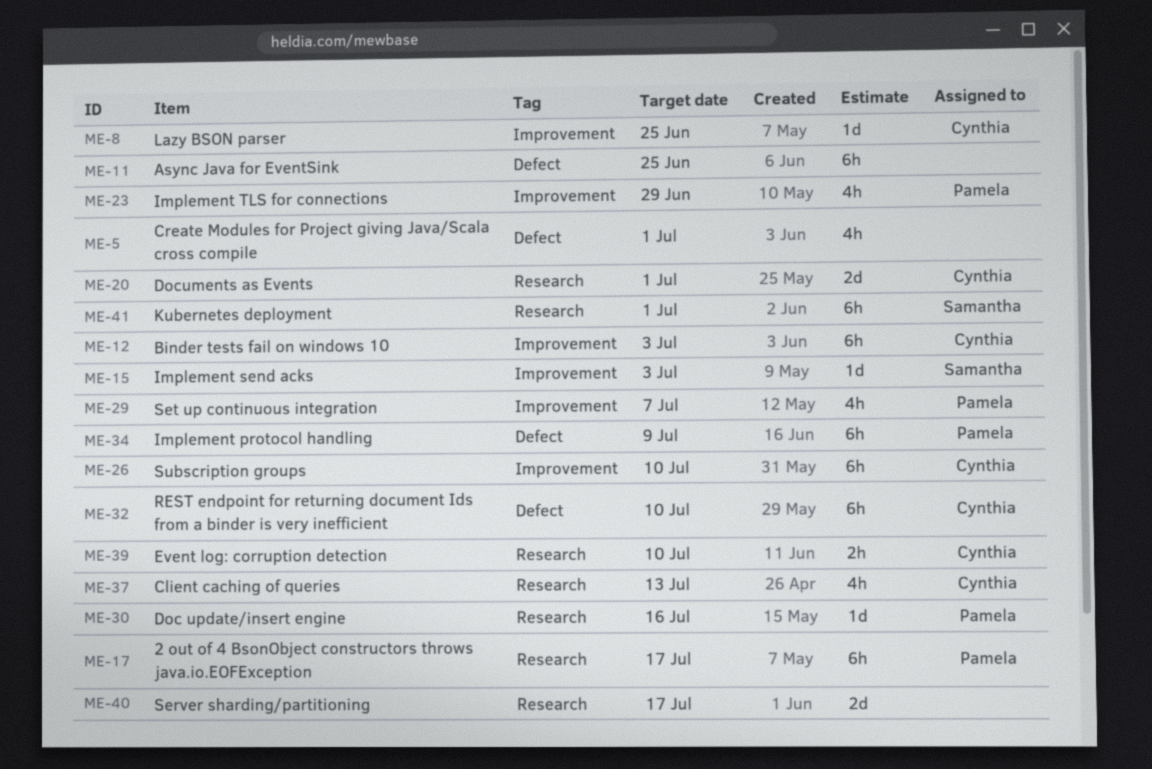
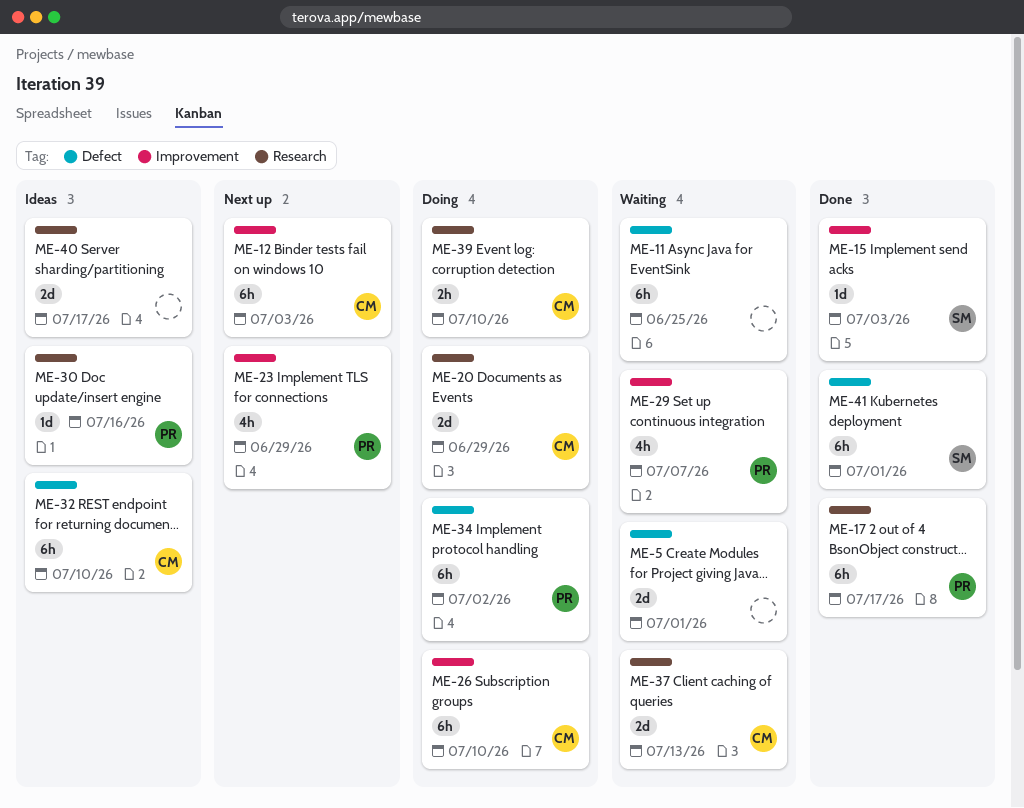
ME-5, estimate: 4h -> 2d
ME-8: present -> none
ME-20, due: Jul 1 -> Jun 29
ME-34, due: Jul 9 -> Jul 2
ME-37, estimate: 4h -> 2d
ME-41, label: Research -> Defect

